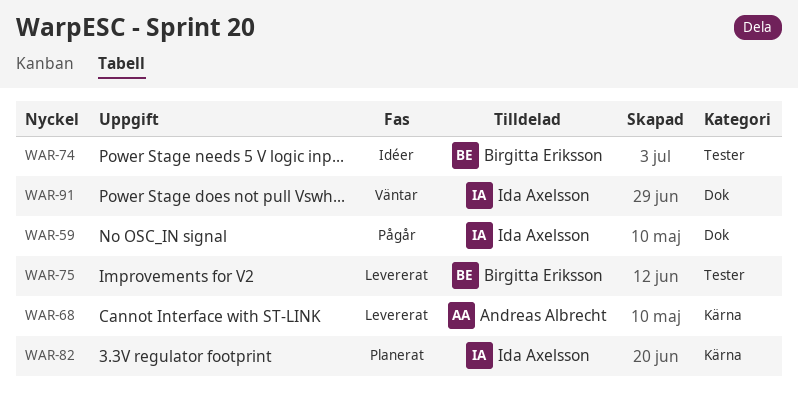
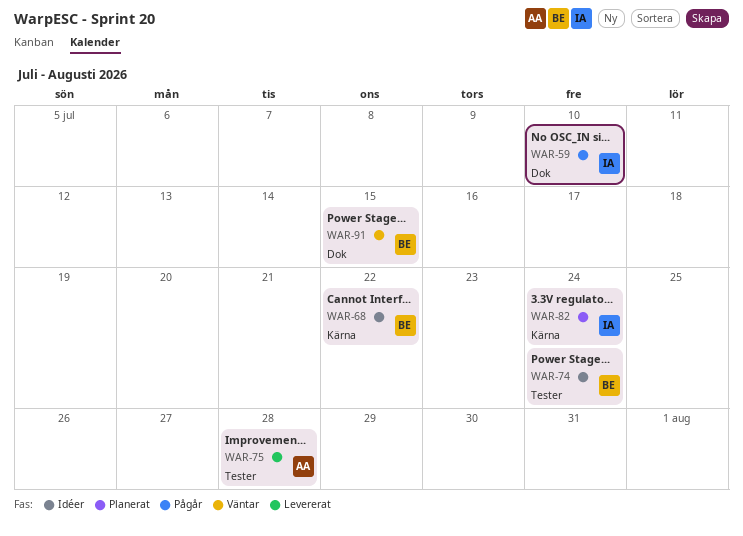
WAR-68, status: Levererat -> Idéer
WAR-68, owner: Andreas Albrecht -> Birgitta Eriksson
WAR-75, owner: Birgitta Eriksson -> Andreas Albrecht
WAR-91, owner: Ida Axelsson -> Birgitta Eriksson

